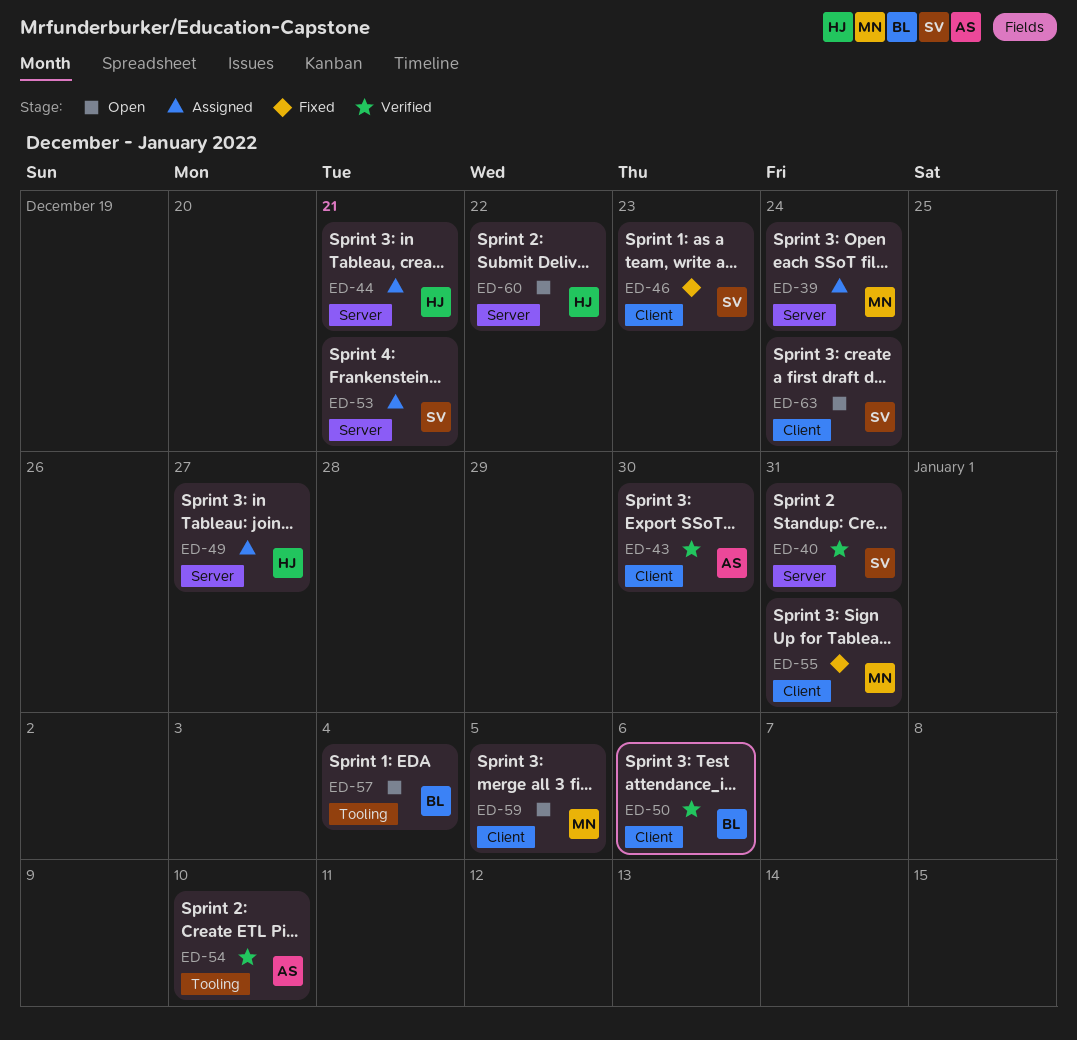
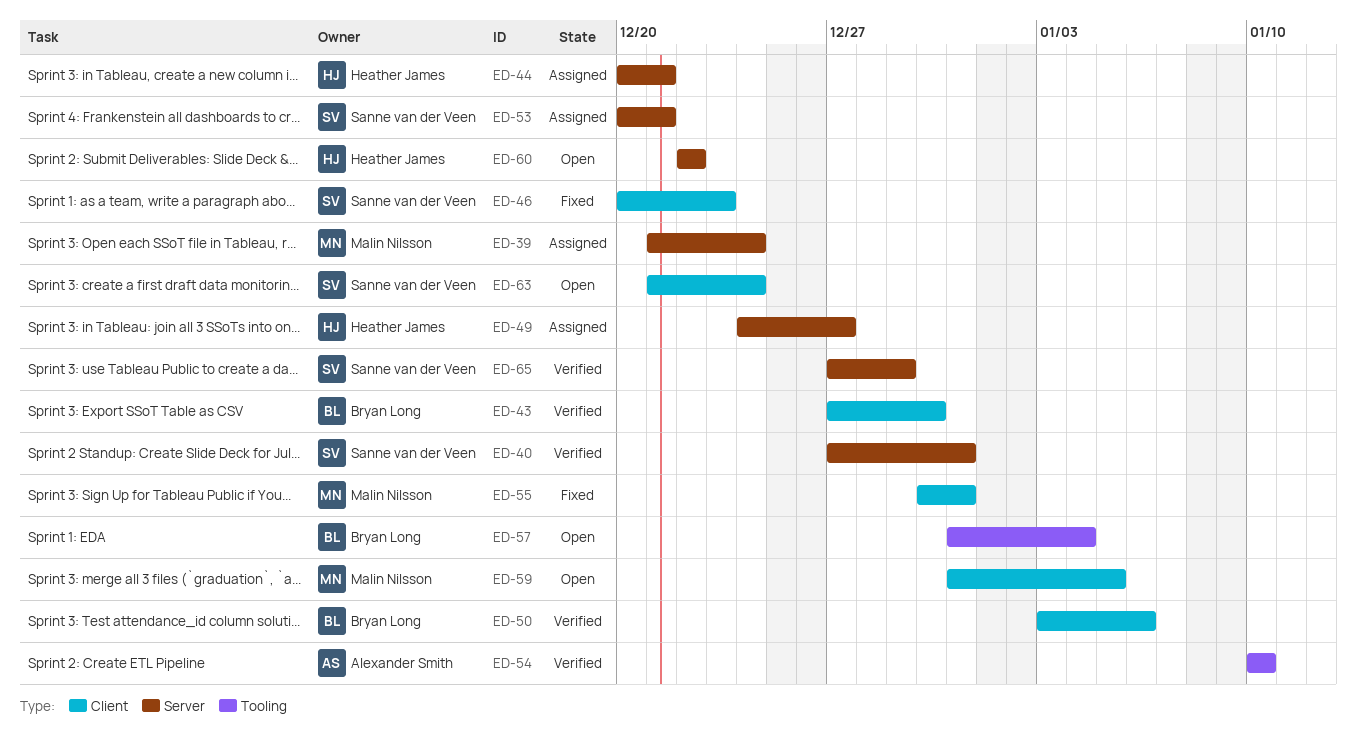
ED-43, owner: Alexander Smith -> Bryan Long
ED-65: none -> present

